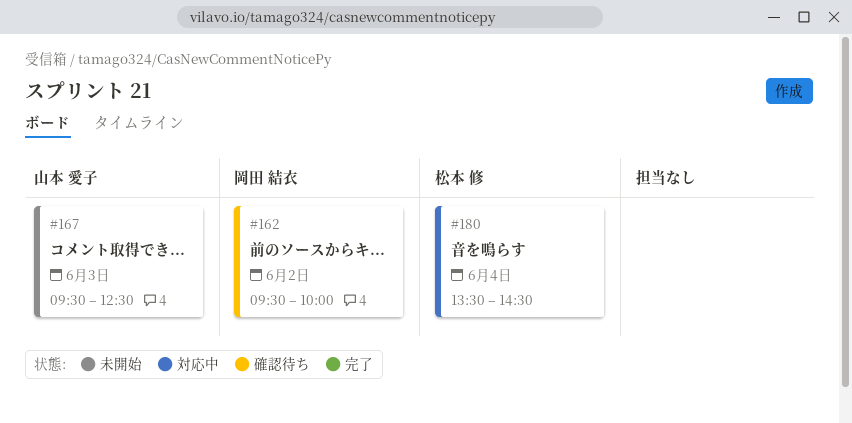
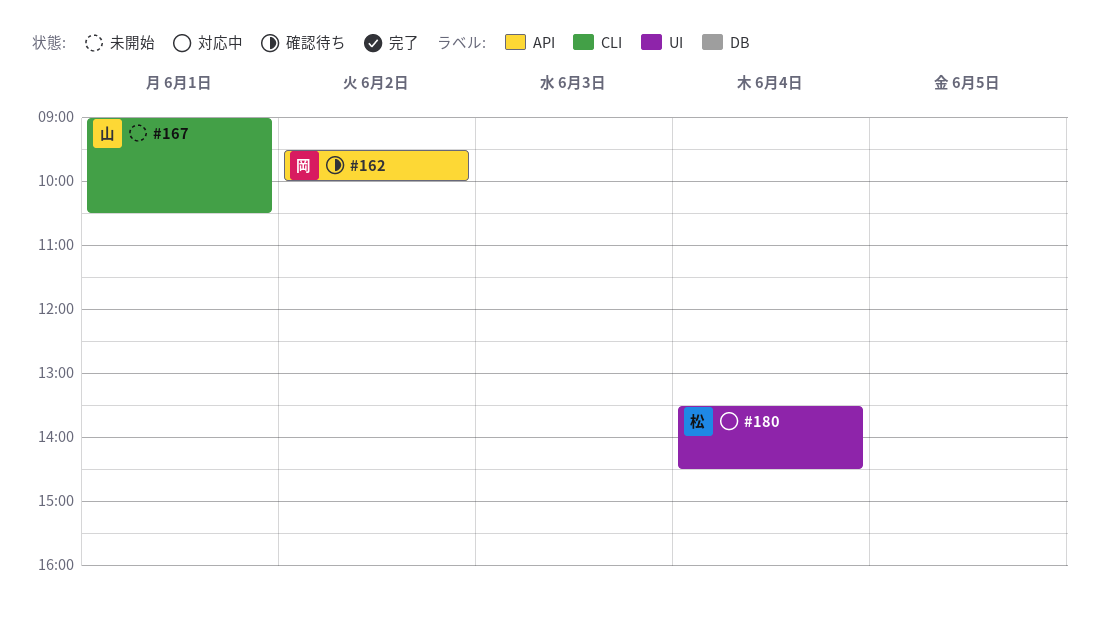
#167, day: Jun 3 -> Jun 1
#167, begins: 09:30 -> 09:00
#167, ends: 12:30 -> 10:30

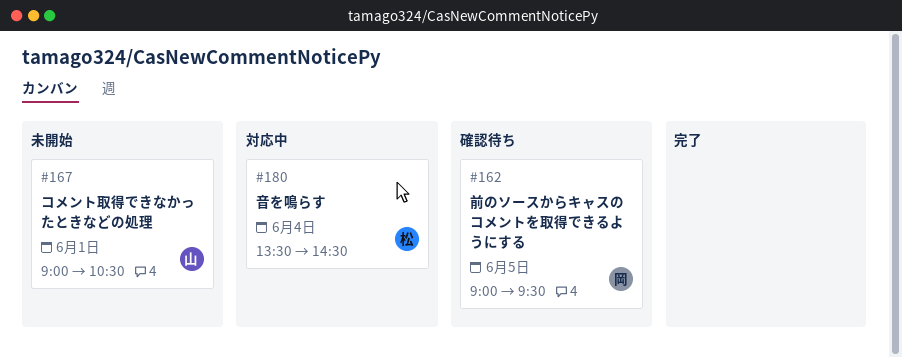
#162, day: Jun 2 -> Jun 5
#162, begins: 09:30 -> 09:00
#162, ends: 10:00 -> 09:30

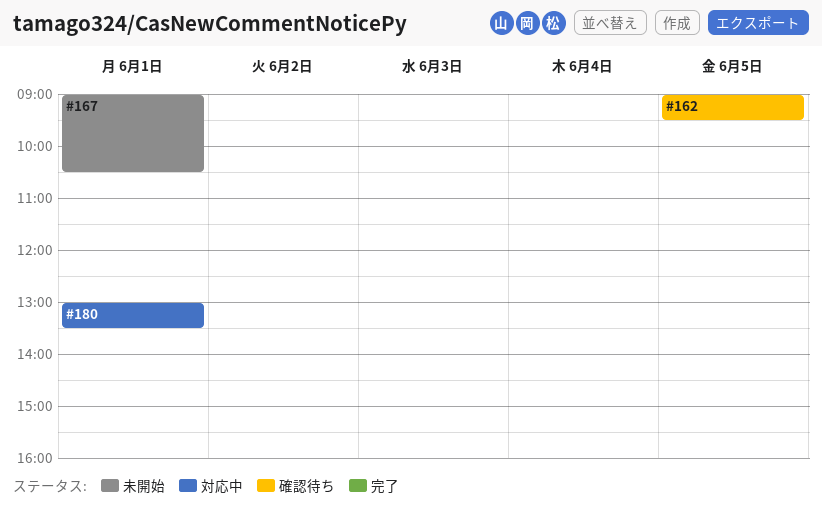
#180, day: Jun 4 -> Jun 1
#180, begins: 13:30 -> 13:00
#180, ends: 14:30 -> 13:30

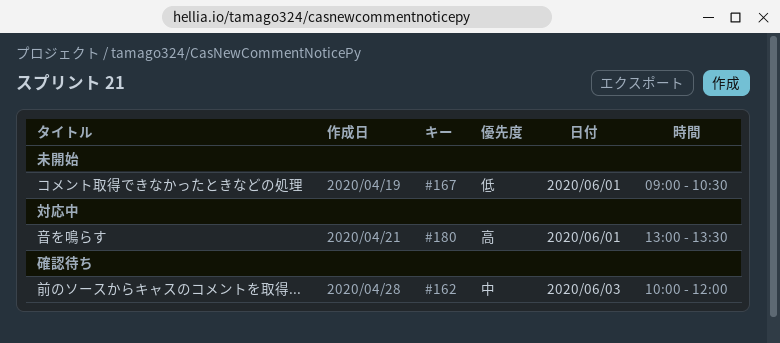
#162, day: Jun 5 -> Jun 3
#162, begins: 09:00 -> 10:00
#162, ends: 09:30 -> 12:00

